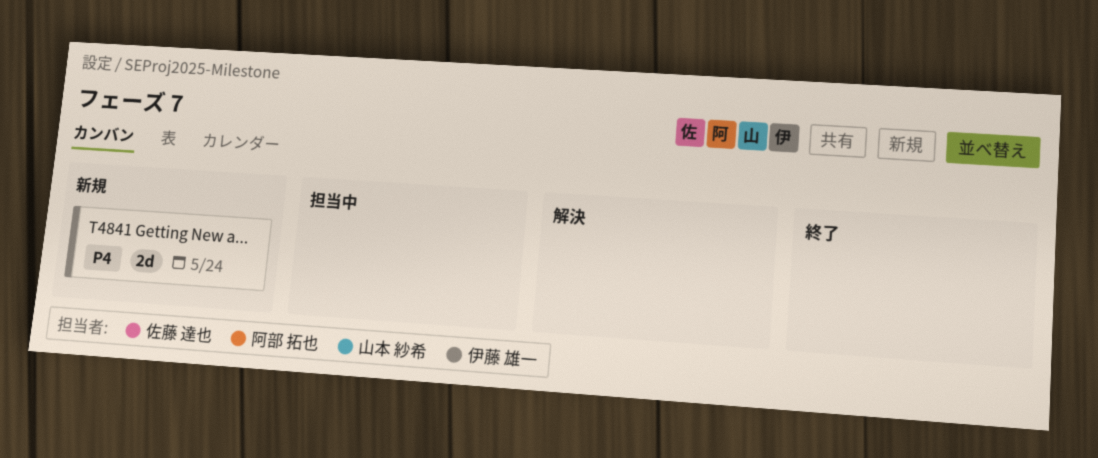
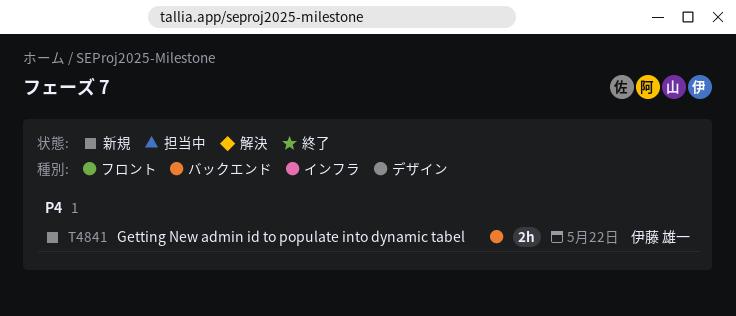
T4841, estimate: 2d -> 2h
T4841, due: May 24 -> May 22

